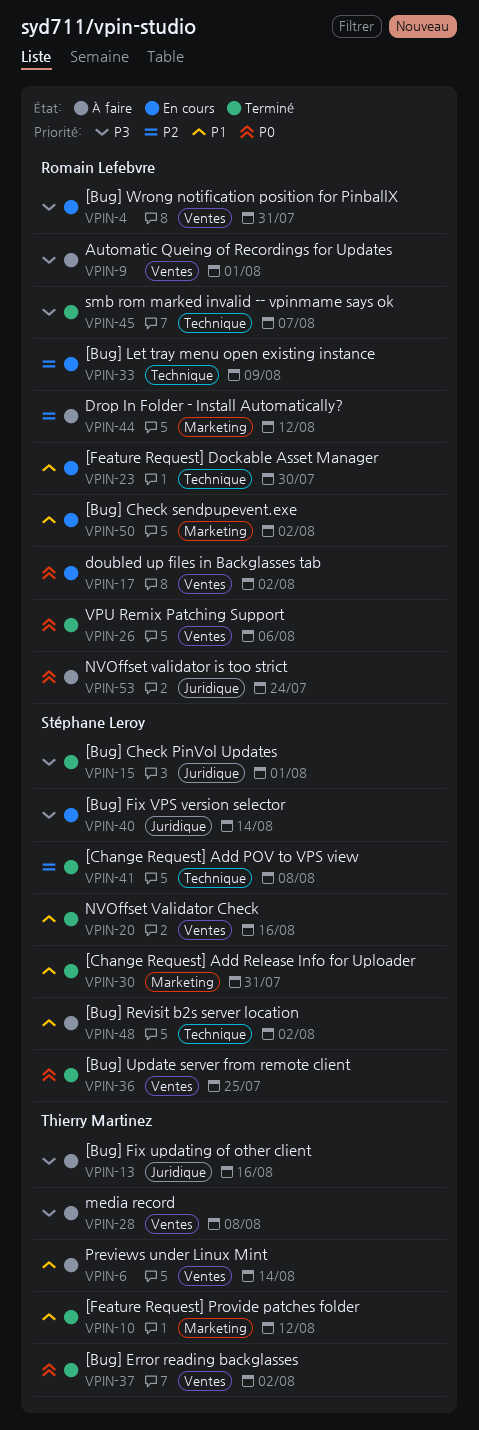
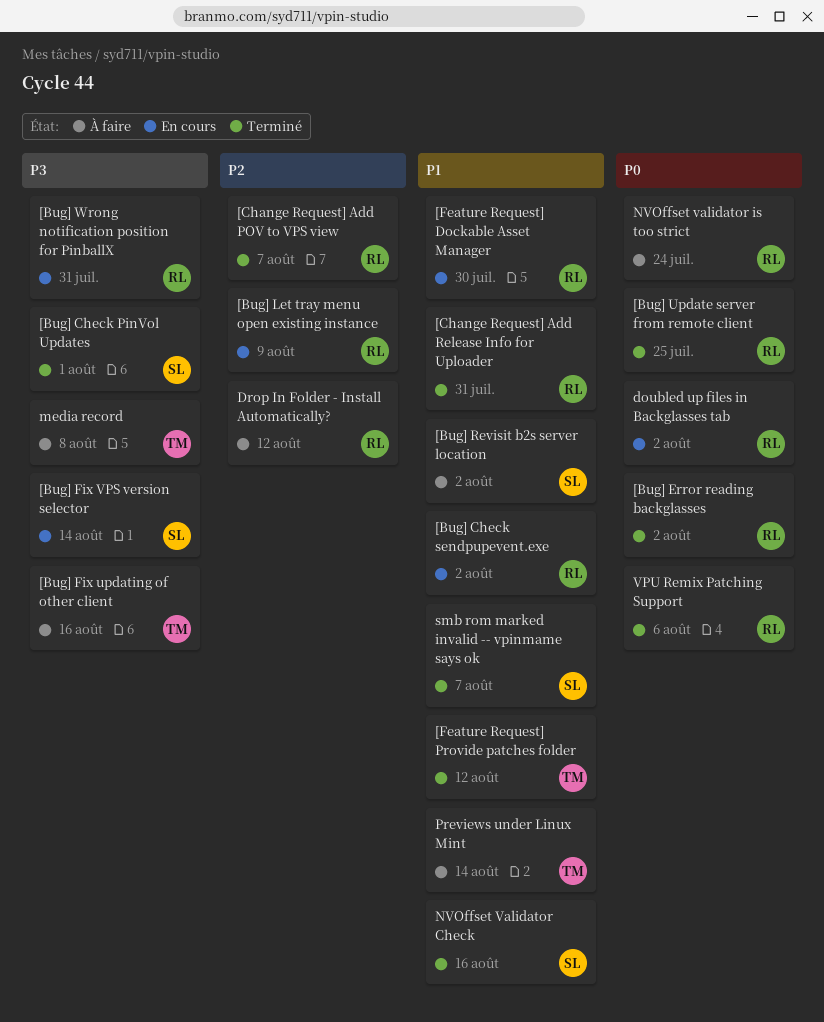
[Bug] Error reading backglasses, owner: Thierry Martinez -> Romain Lefebvre
[Bug] Update server from remote client, owner: Stéphane Leroy -> Romain Lefebvre
[Change Request] Add POV to VPS view, owner: Stéphane Leroy -> Romain Lefebvre
[Change Request] Add POV to VPS view, due: Aug 8 -> Aug 7
[Change Request] Add Release Info for Uploader, owner: Stéphane Leroy -> Romain Lefebvre
Automatic Queing of Recordings for Updates: present -> none
smb rom marked invalid -- vpinmame says ok, owner: Romain Lefebvre -> Stéphane Leroy
smb rom marked invalid -- vpinmame says ok, priority: P3 -> P1

